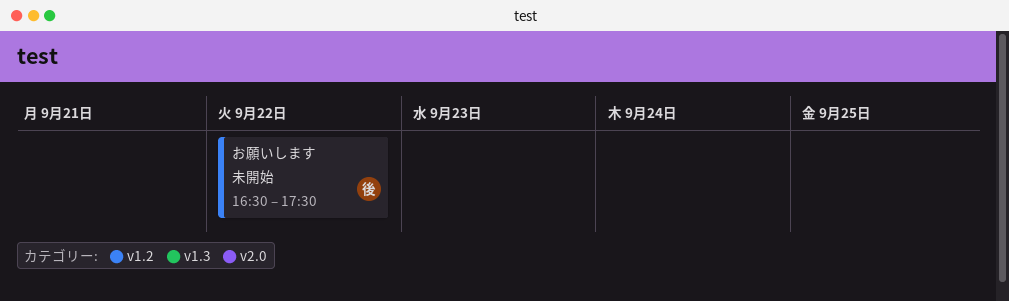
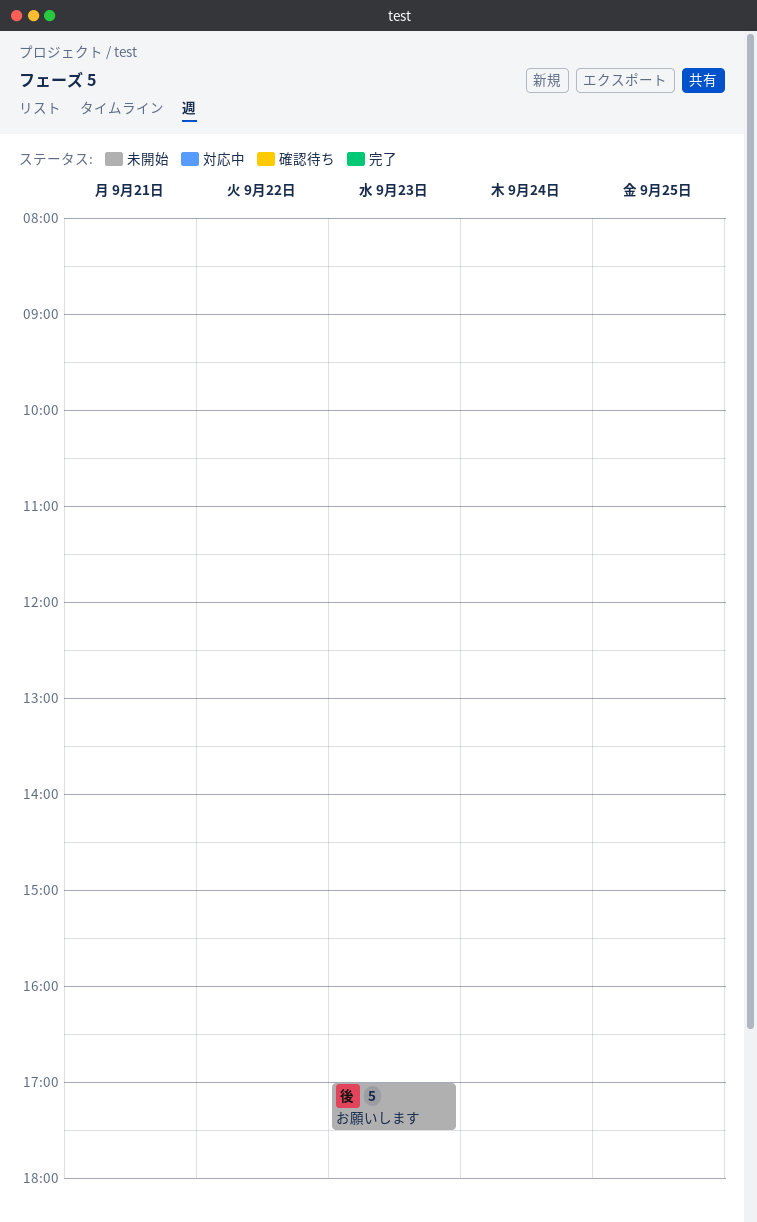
お願いします, day: Sep 22 -> Sep 23
お願いします, begins: 16:30 -> 17:00

